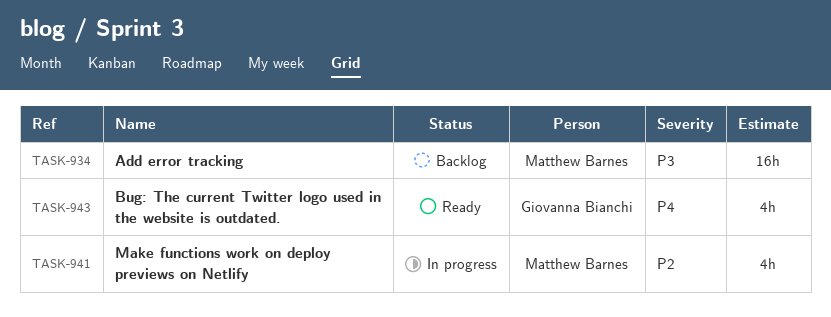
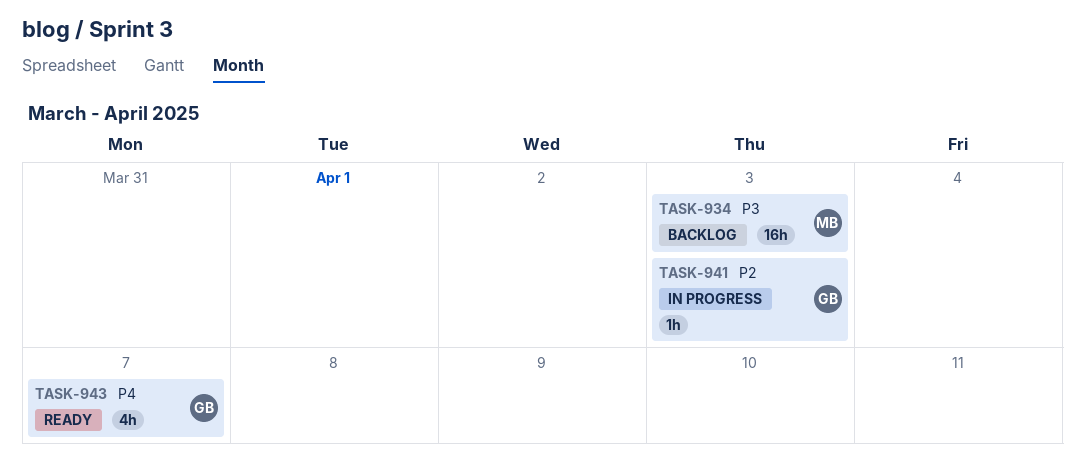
TASK-941, owner: Matthew Barnes -> Giovanna Bianchi
TASK-941, estimate: 4h -> 1h

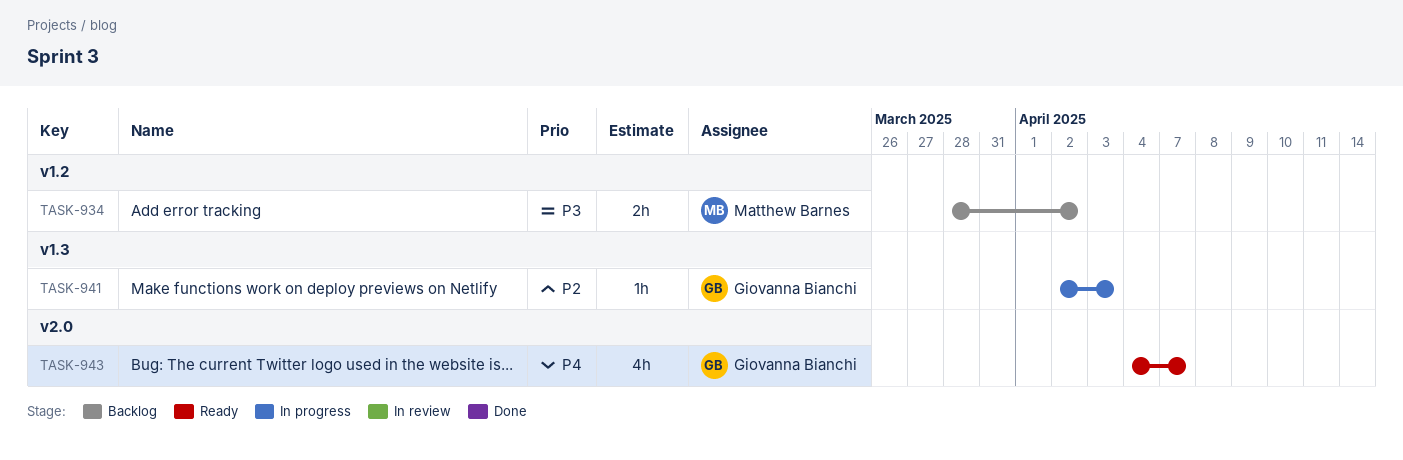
TASK-934, estimate: 16h -> 2h
TASK-934, due: Apr 3 -> Apr 2

